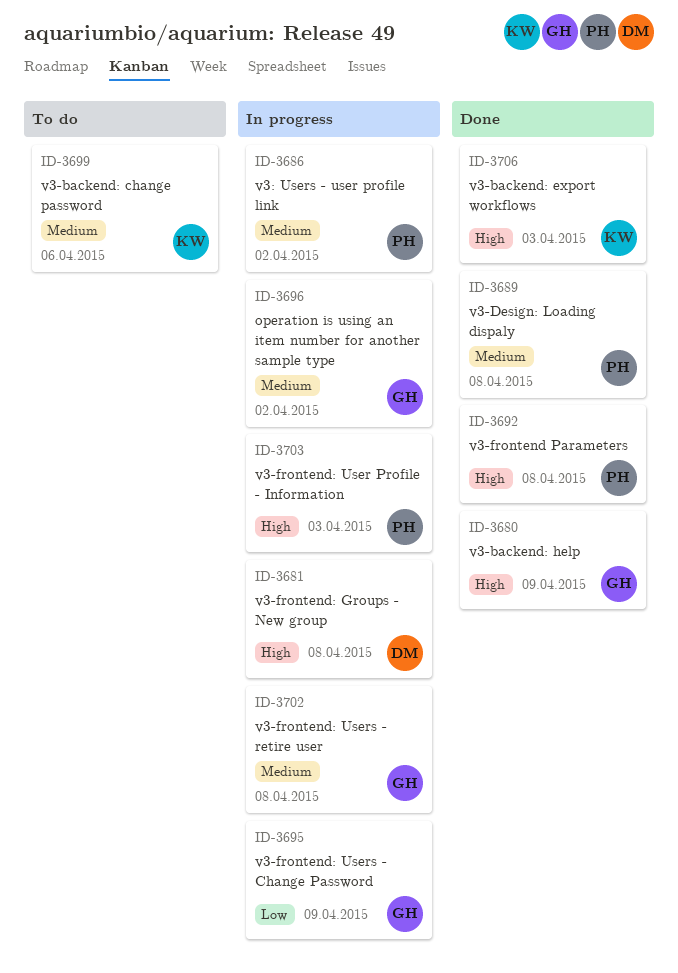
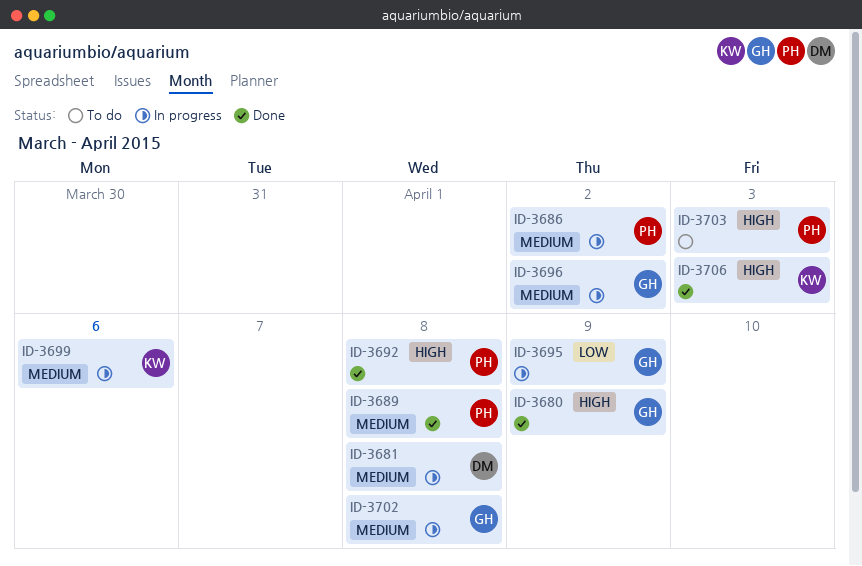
ID-3681, priority: High -> Medium
ID-3699, status: To do -> In progress
ID-3703, status: In progress -> To do

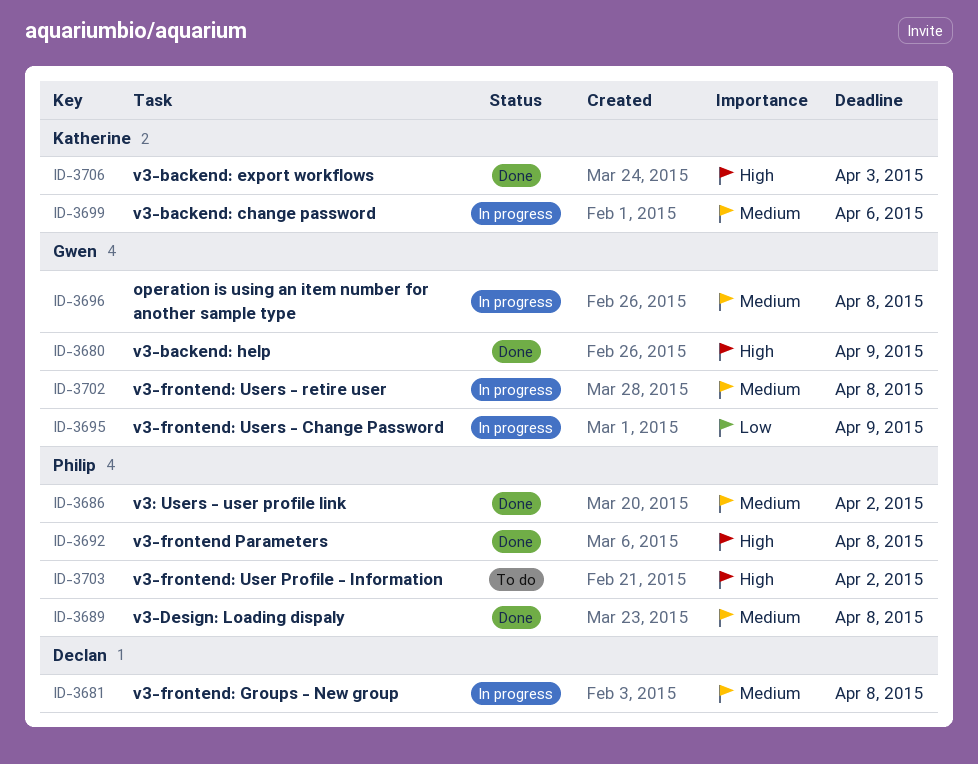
ID-3686, status: In progress -> Done
ID-3696, due: Apr 2 -> Apr 8
ID-3703, due: Apr 3 -> Apr 2

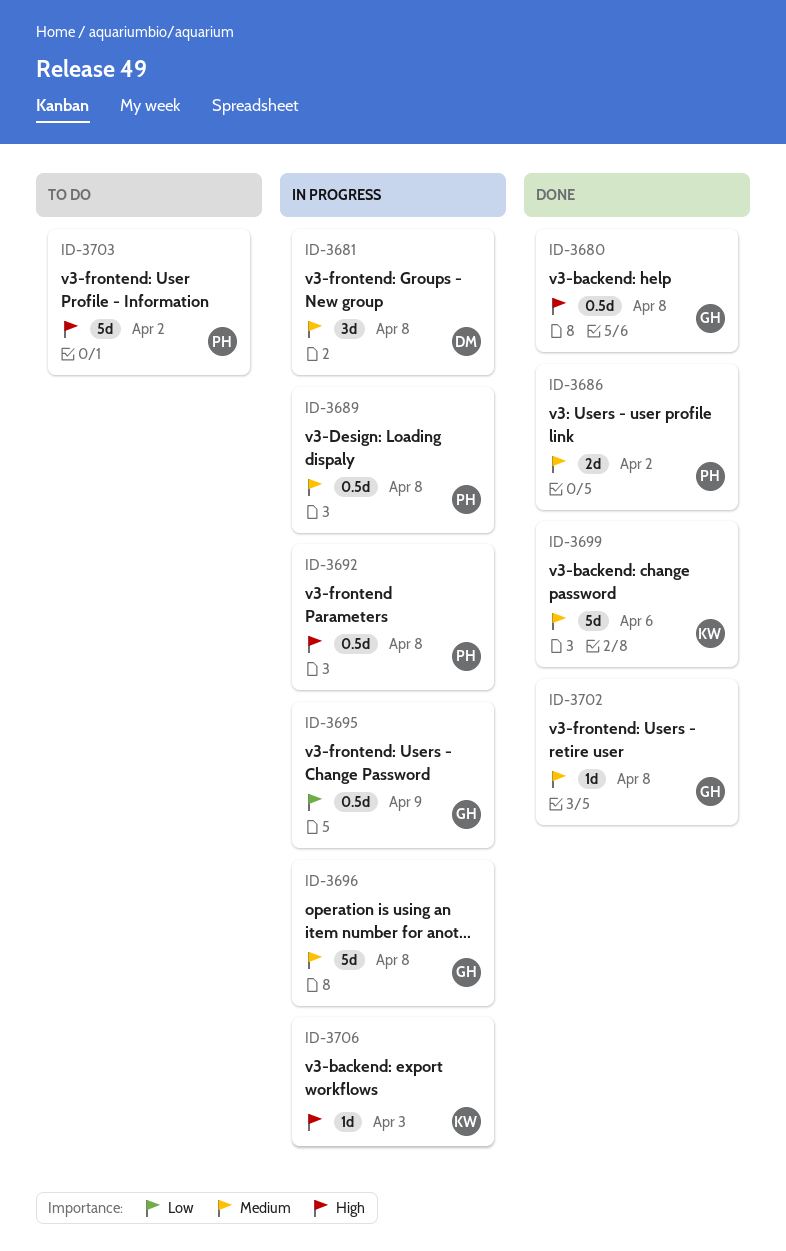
ID-3680, due: Apr 9 -> Apr 8
ID-3689, status: Done -> In progress
ID-3692, status: Done -> In progress
ID-3699, status: In progress -> Done
ID-3702, status: In progress -> Done
ID-3706, status: Done -> In progress

